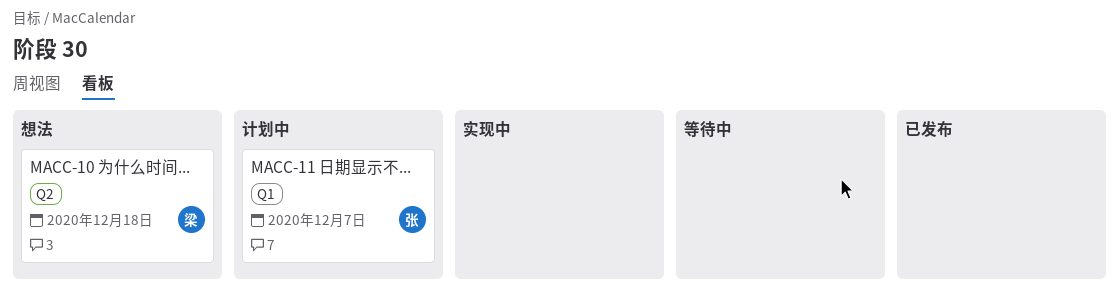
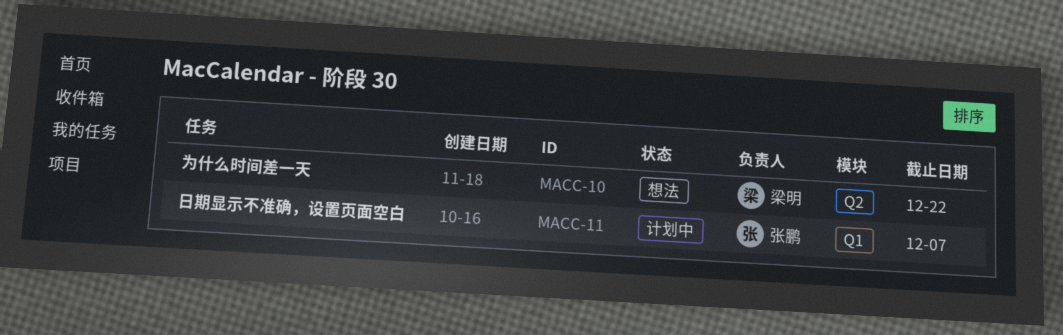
MACC-10, due: Dec 18 -> Dec 22

